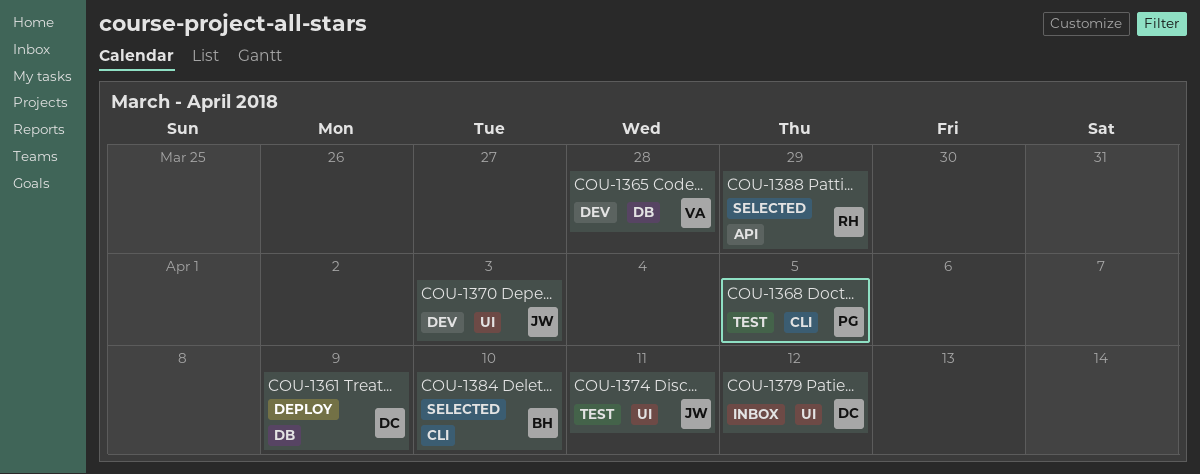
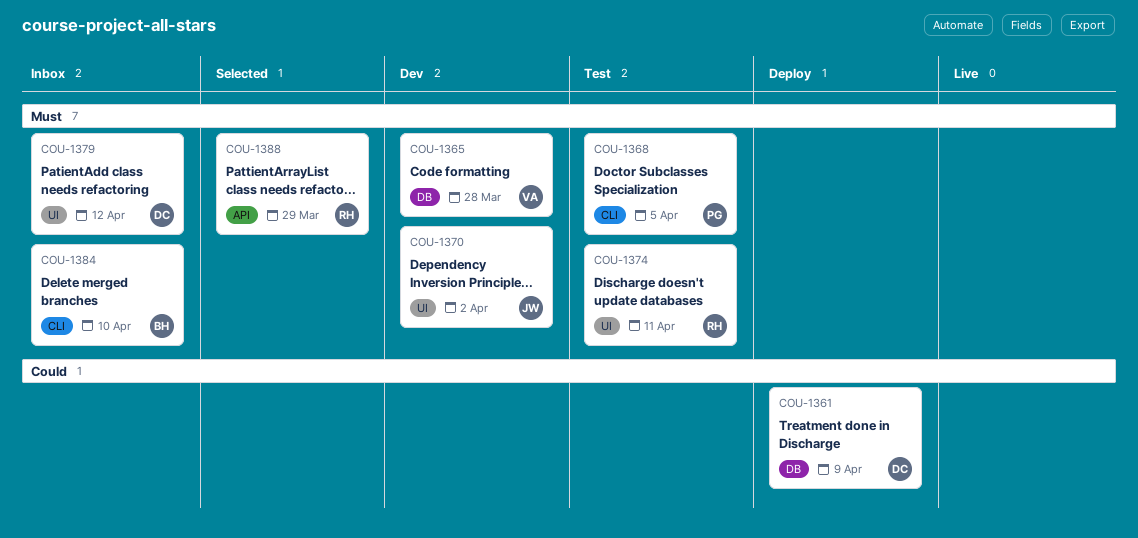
COU-1370, due: Apr 3 -> Apr 2
COU-1374, owner: JW -> RH
COU-1384, status: Selected -> Inbox

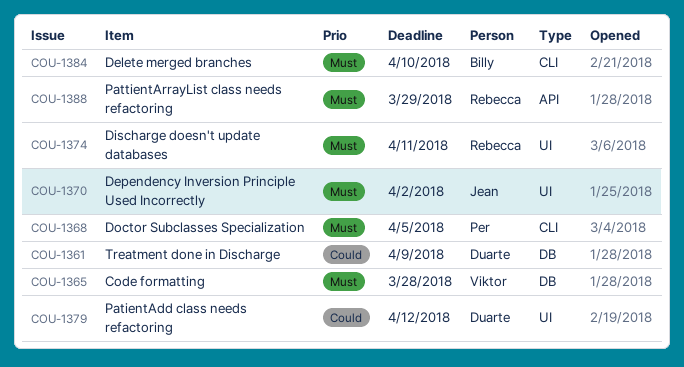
COU-1379, priority: Must -> Could

